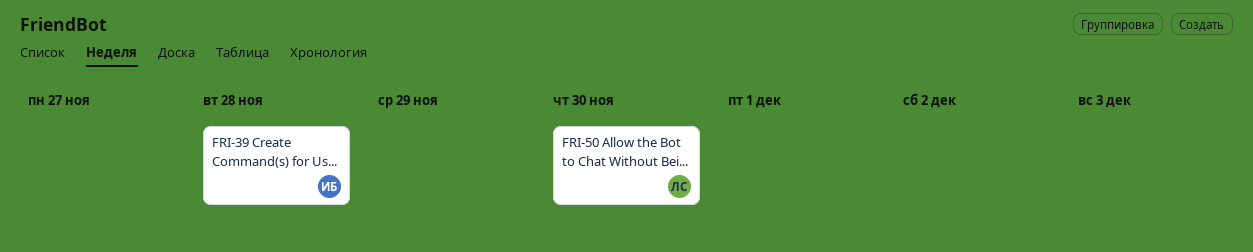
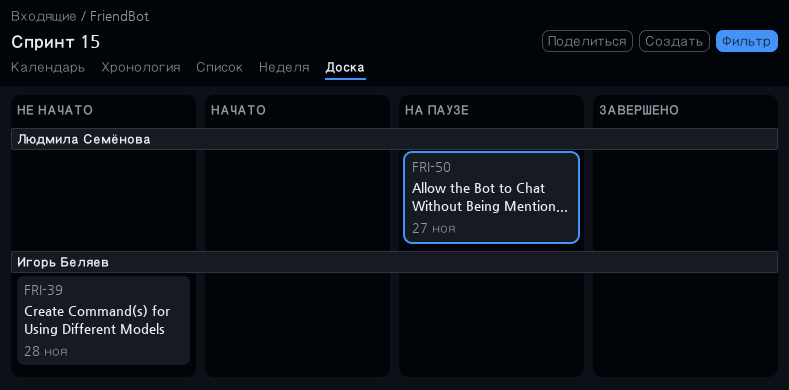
FRI-50, due: Nov 30 -> Nov 27

